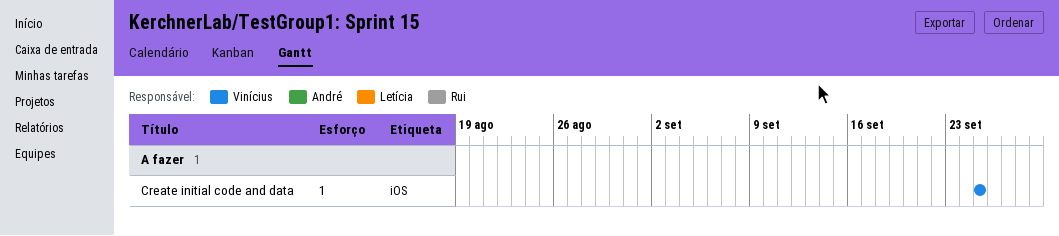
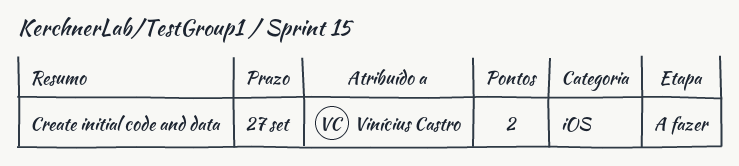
Create initial code and data, estimate: 1 -> 2
Create initial code and data, due: Sep 25 -> Sep 27

